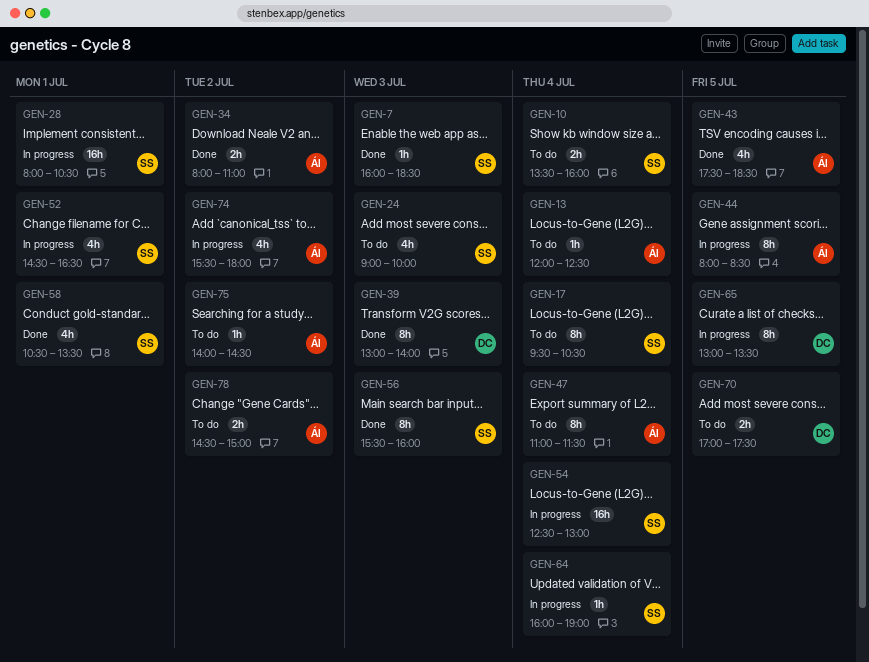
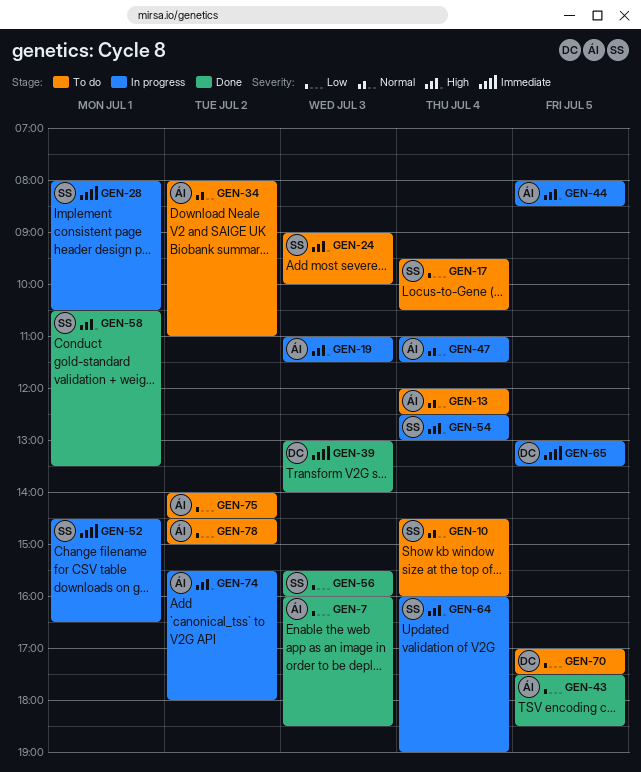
GEN-7, owner: SS -> ÁI
GEN-10, begins: 13:30 -> 14:30
GEN-19: none -> present
GEN-34, status: Done -> To do
GEN-47, status: To do -> In progress

